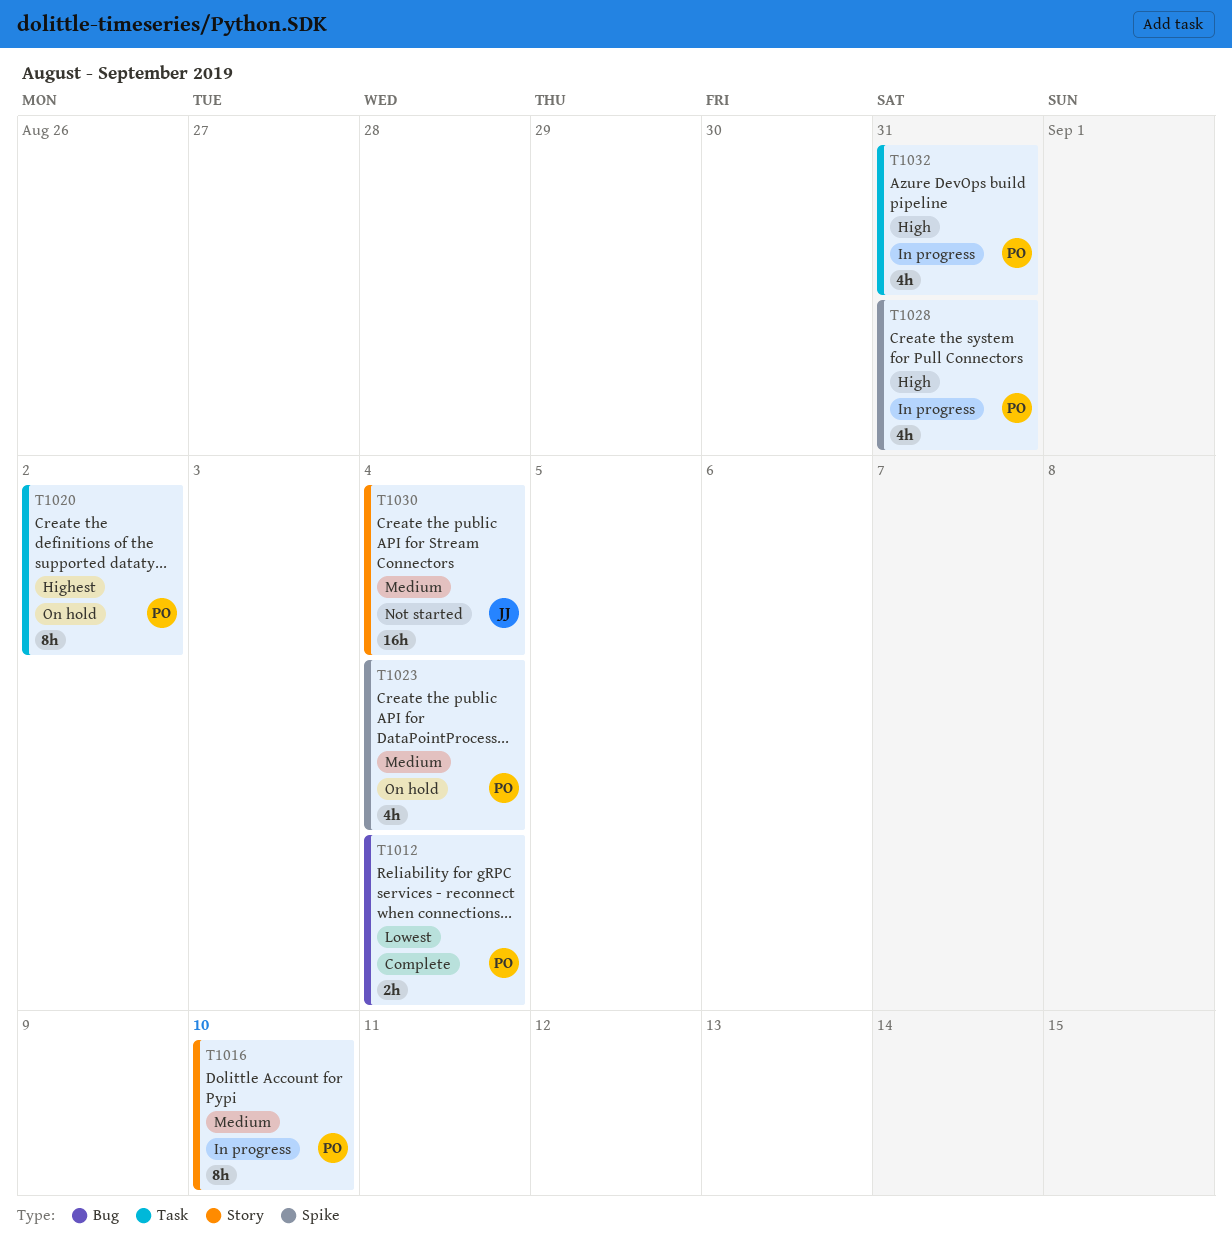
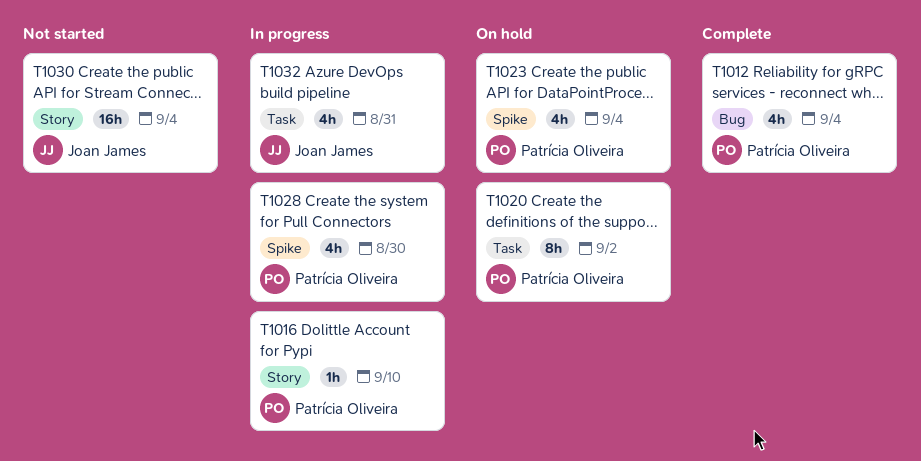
T1012, estimate: 2h -> 4h
T1016, estimate: 8h -> 1h
T1028, due: Aug 31 -> Aug 30
T1032, owner: Patrícia Oliveira -> Joan James

